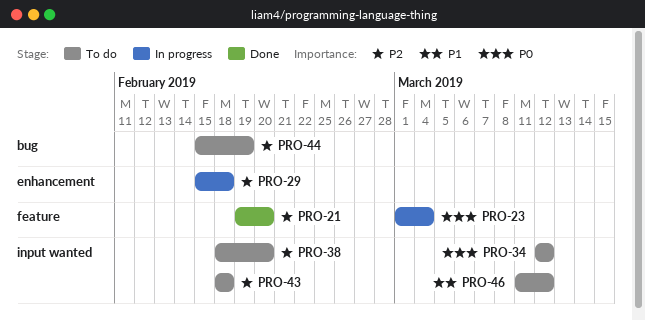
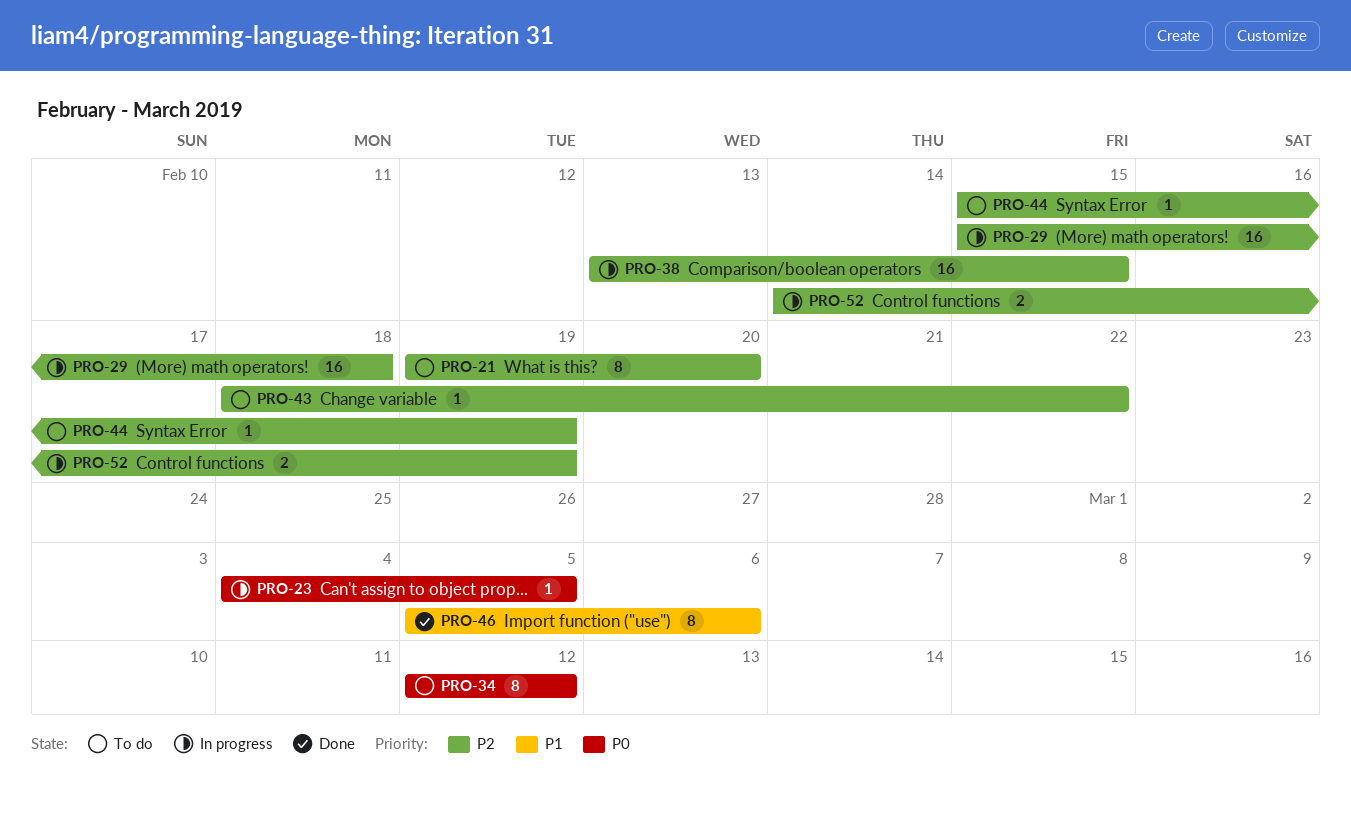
PRO-21, status: Done -> To do
PRO-23, start: Mar 1 -> Mar 4
PRO-23, due: Mar 4 -> Mar 5
PRO-38, status: To do -> In progress
PRO-38, start: Feb 18 -> Feb 13
PRO-38, due: Feb 20 -> Feb 15
PRO-43, due: Feb 18 -> Feb 22
PRO-46, status: To do -> Done
PRO-46, start: Mar 11 -> Mar 5
PRO-46, due: Mar 12 -> Mar 6
PRO-52: none -> present

